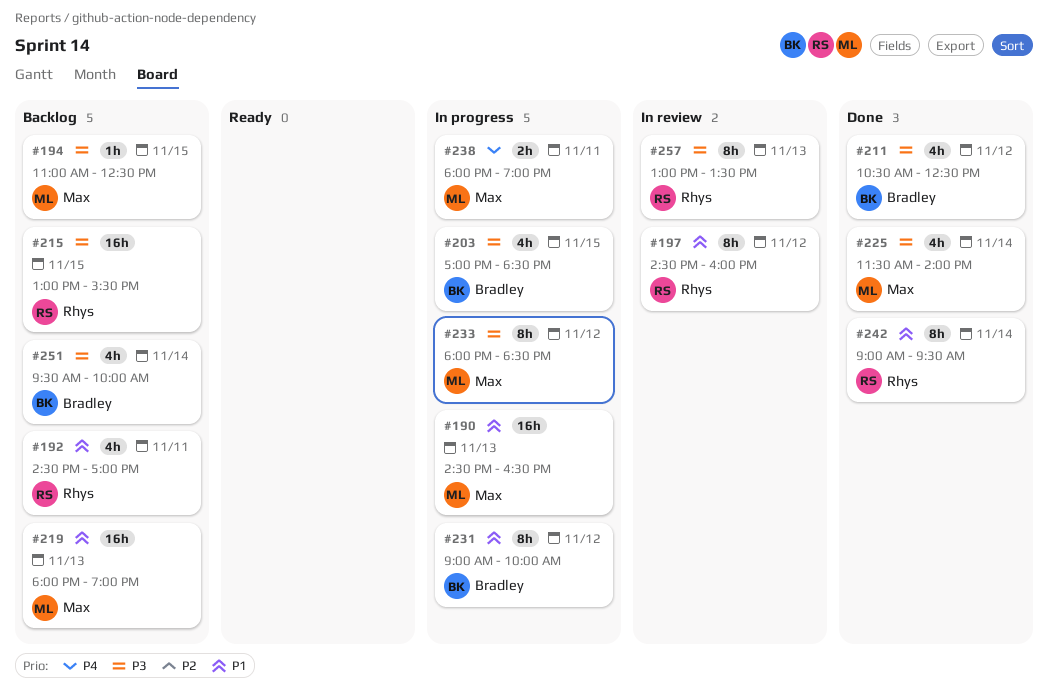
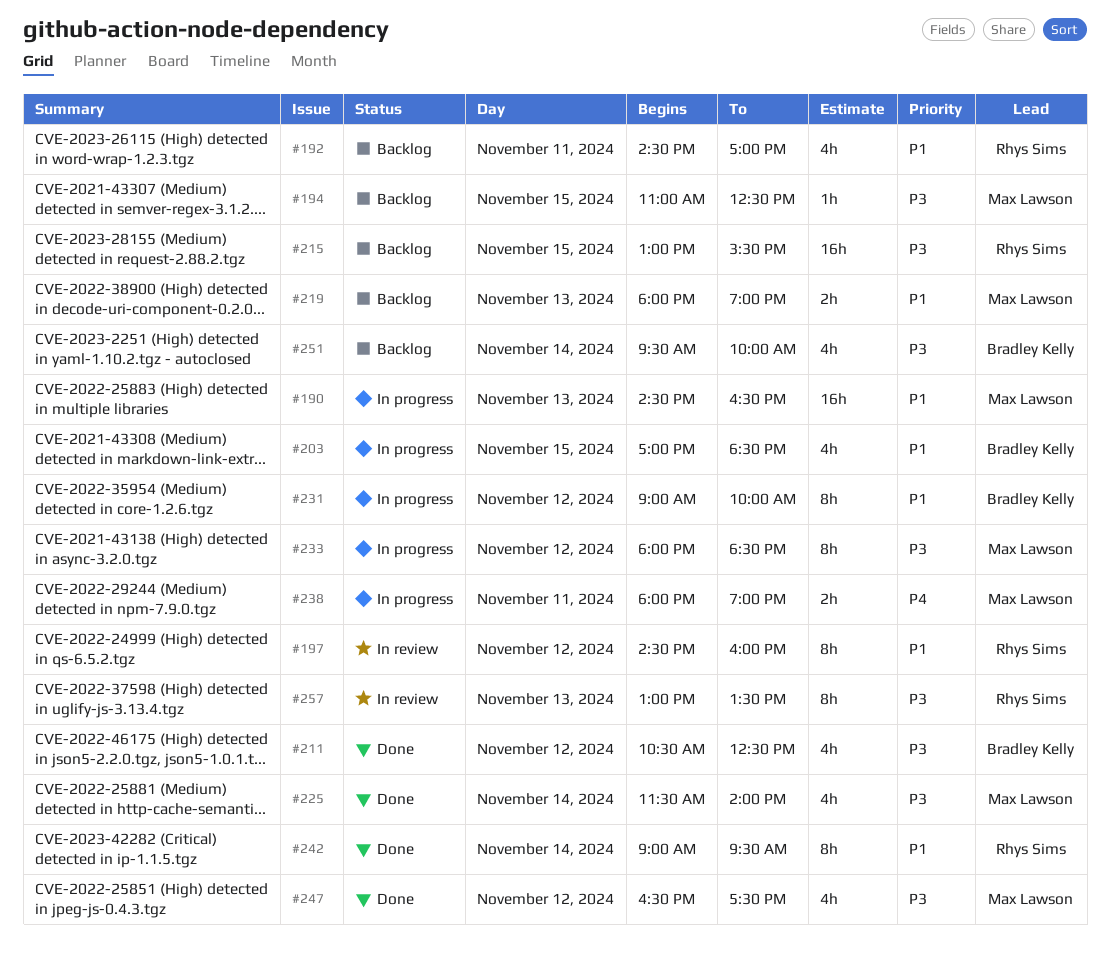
#203, priority: P3 -> P1
#219, estimate: 16h -> 2h
#247: none -> present

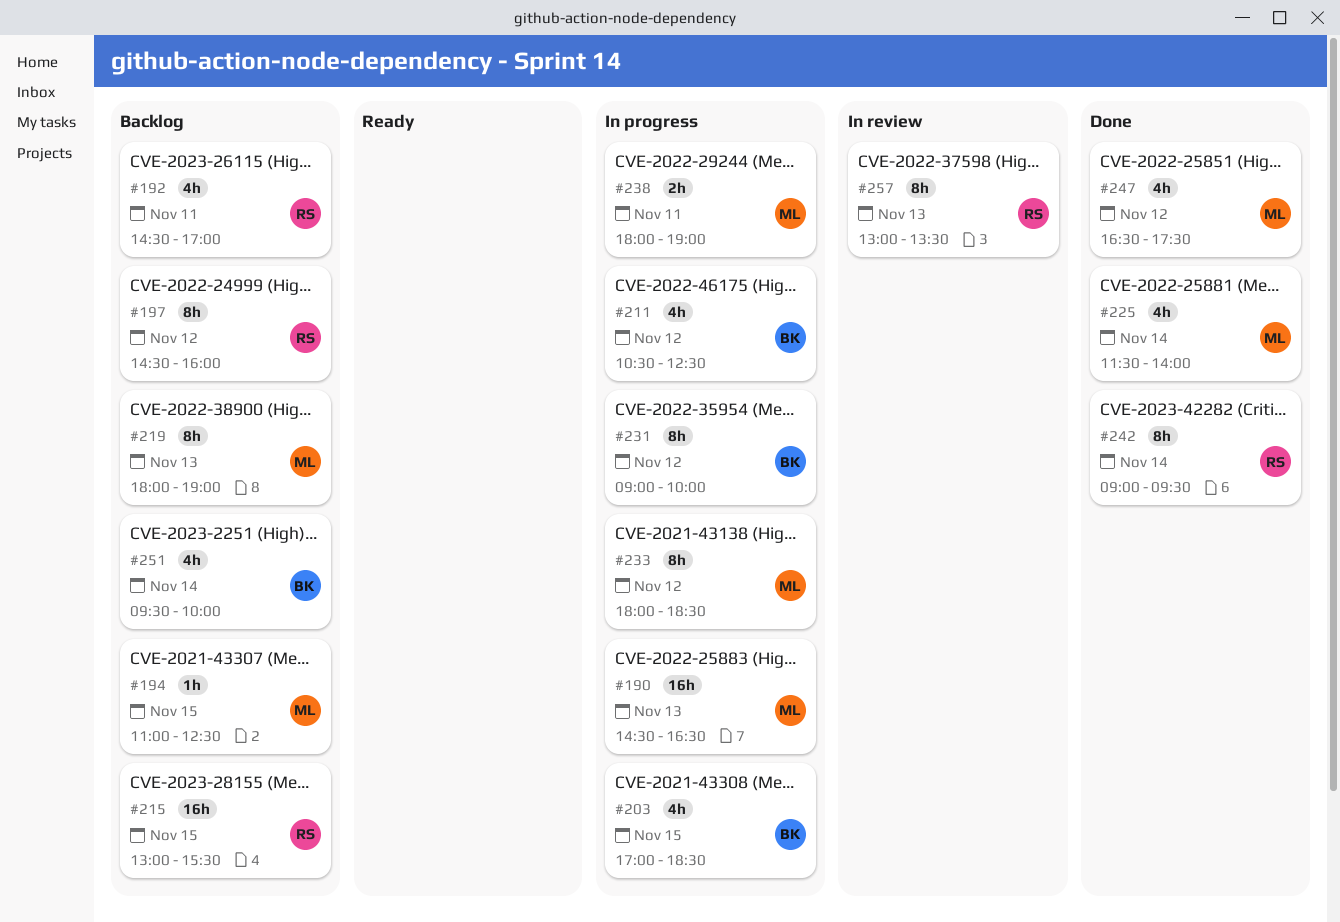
#197, status: In review -> Backlog
#211, status: Done -> In progress
#219, estimate: 2h -> 8h

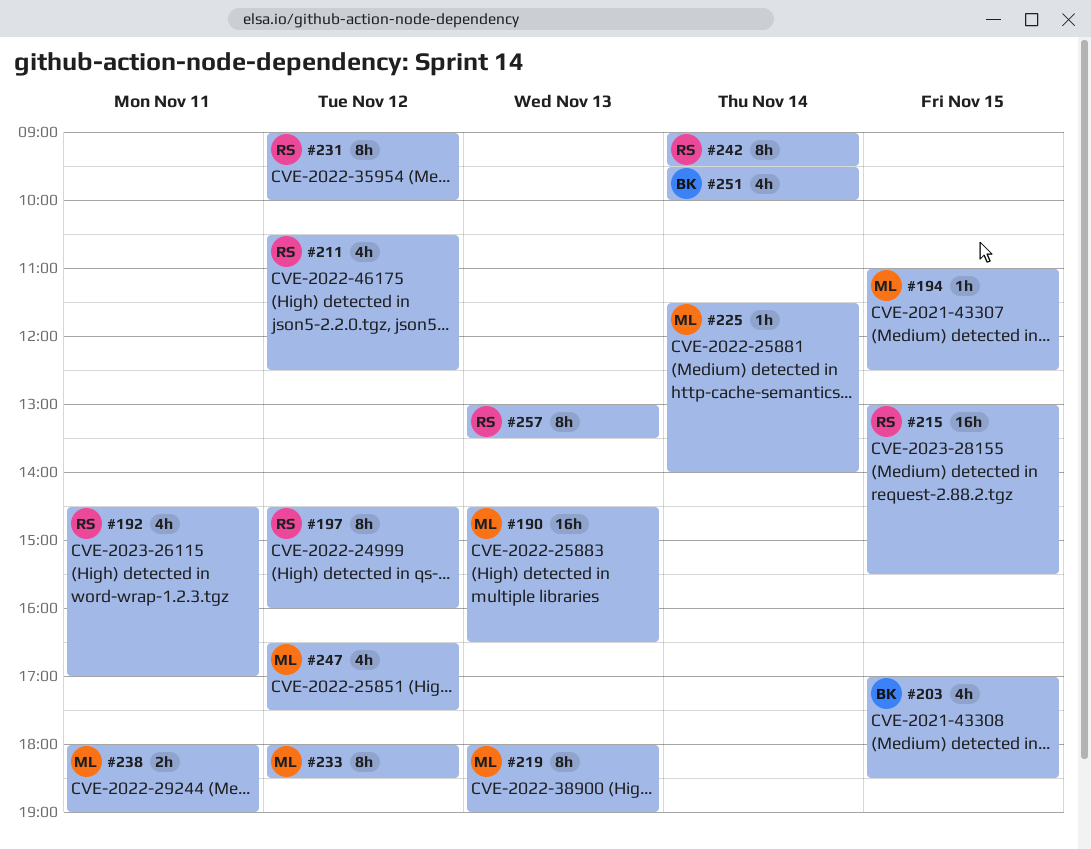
#211, owner: BK -> RS
#225, estimate: 4h -> 1h
#231, owner: BK -> RS

